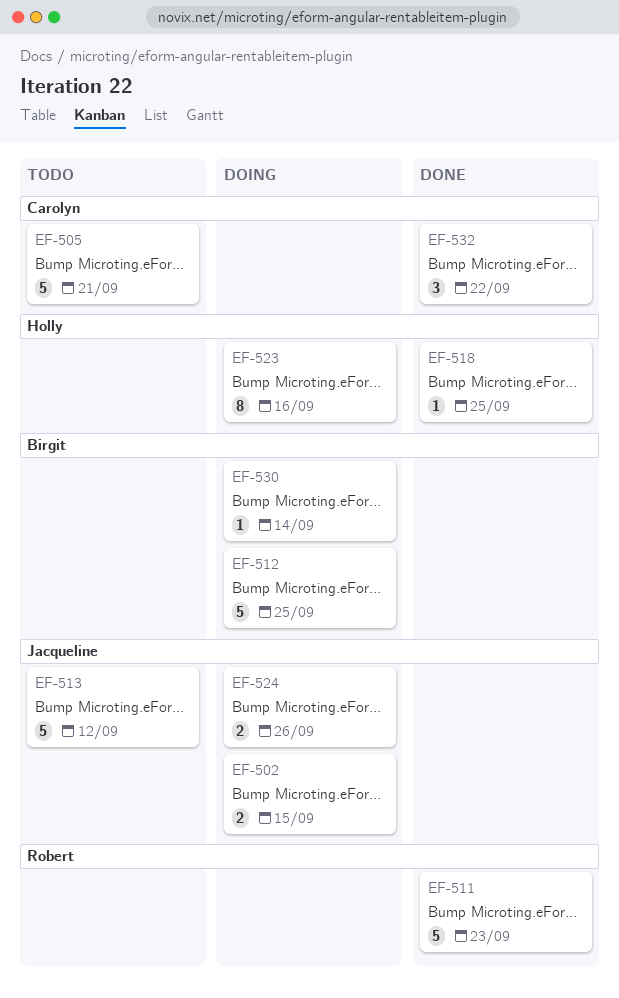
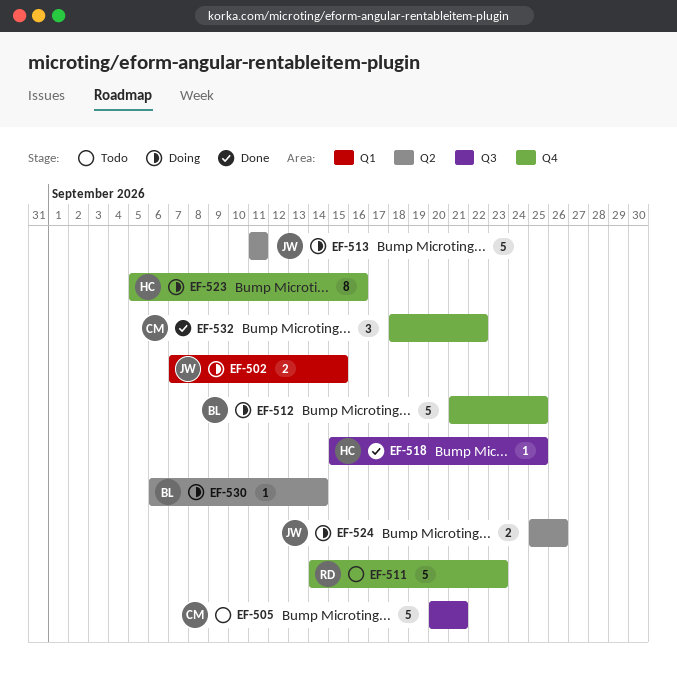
EF-511, status: Done -> Todo
EF-513, status: Todo -> Doing
EF-513, due: Sep 12 -> Sep 11

